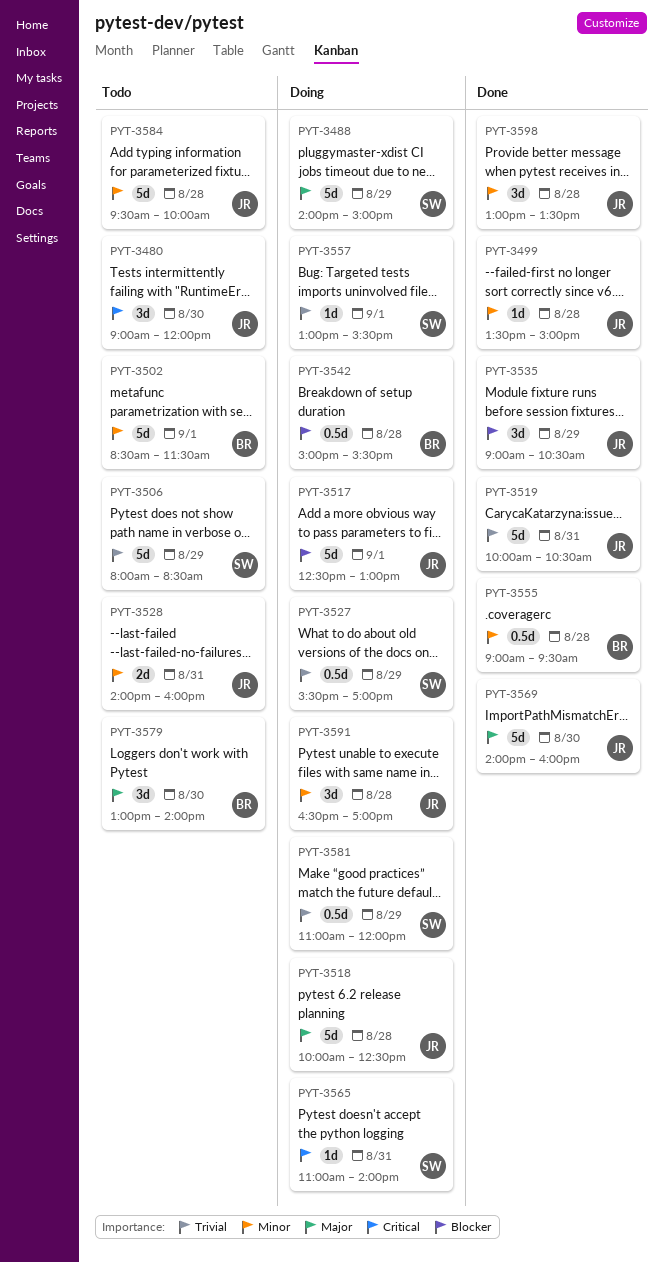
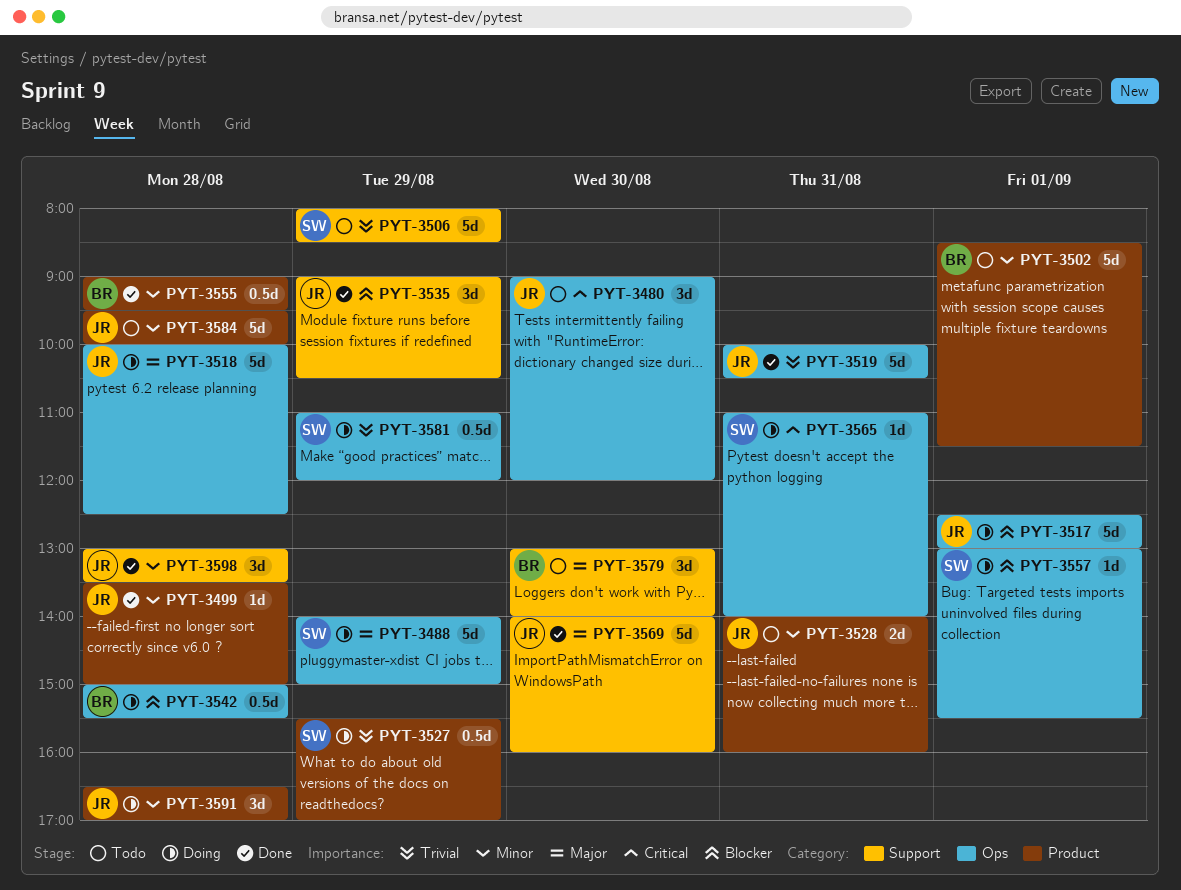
PYT-3557, priority: Trivial -> Blocker

